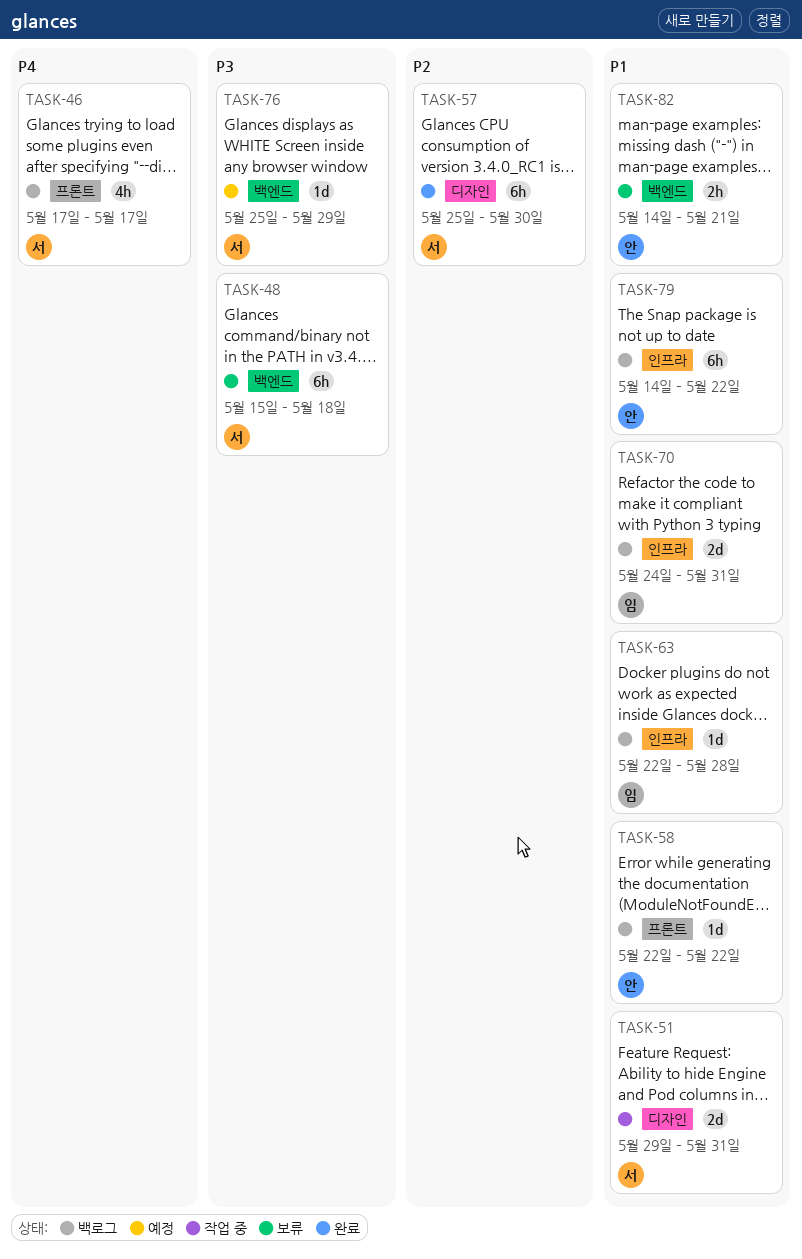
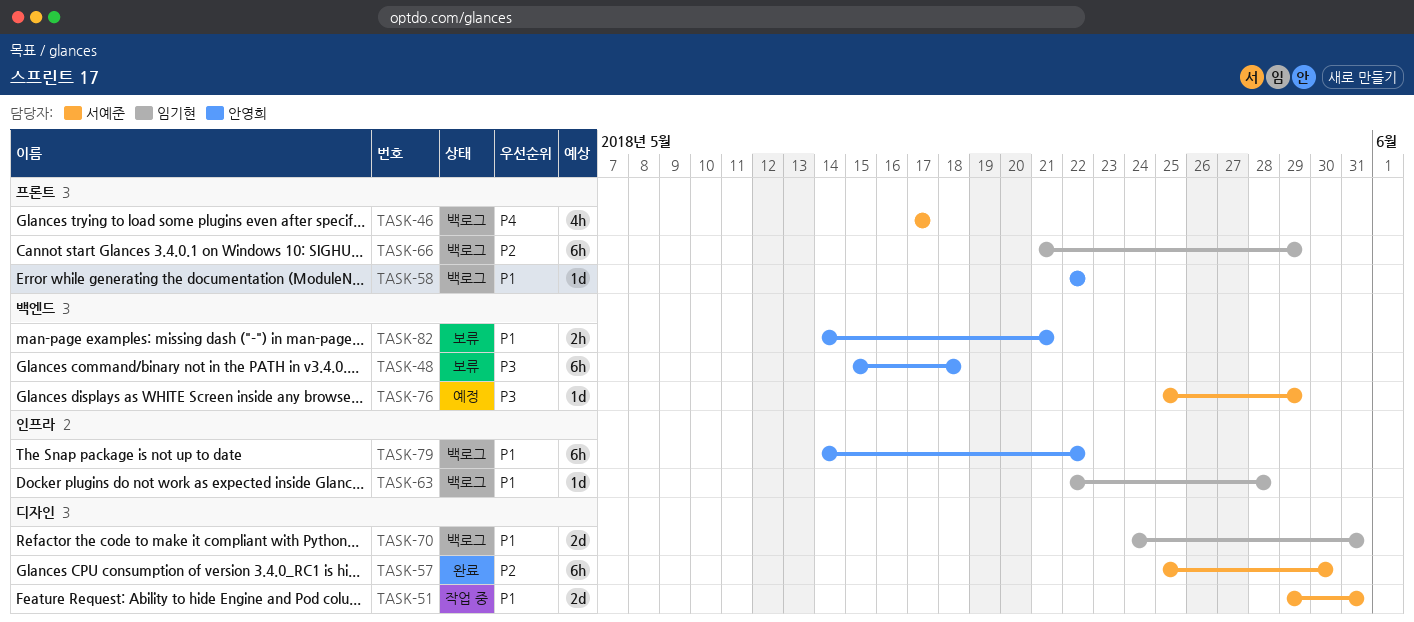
TASK-48, owner: 서예준 -> 안영희
TASK-66: none -> present
TASK-70, label: 인프라 -> 디자인

